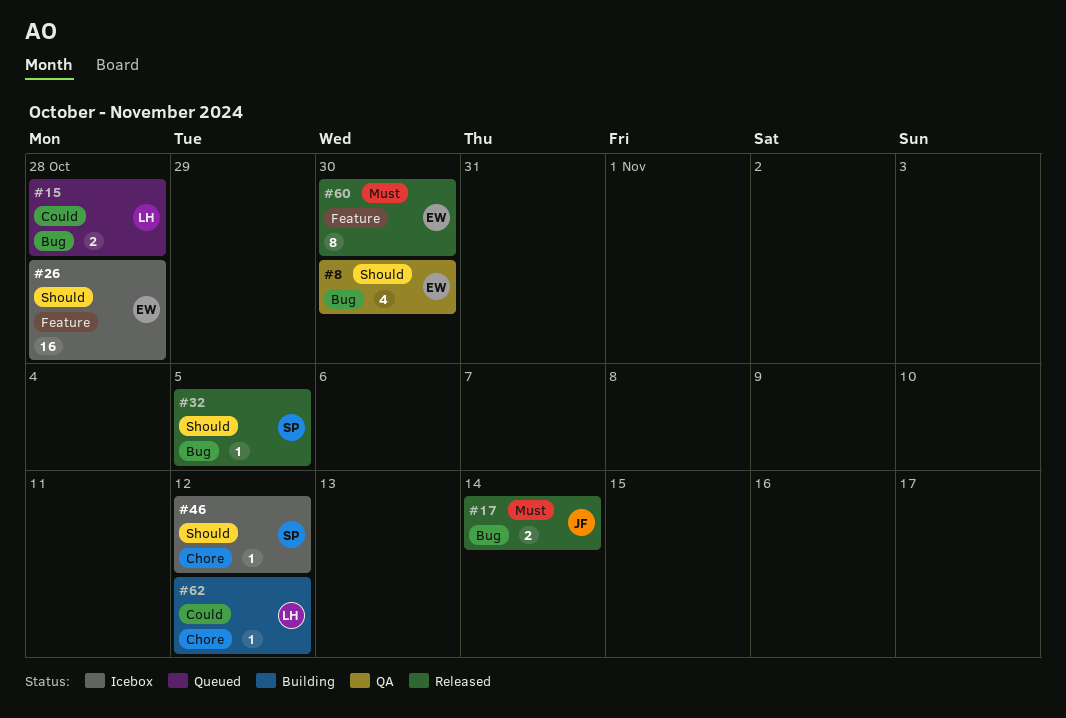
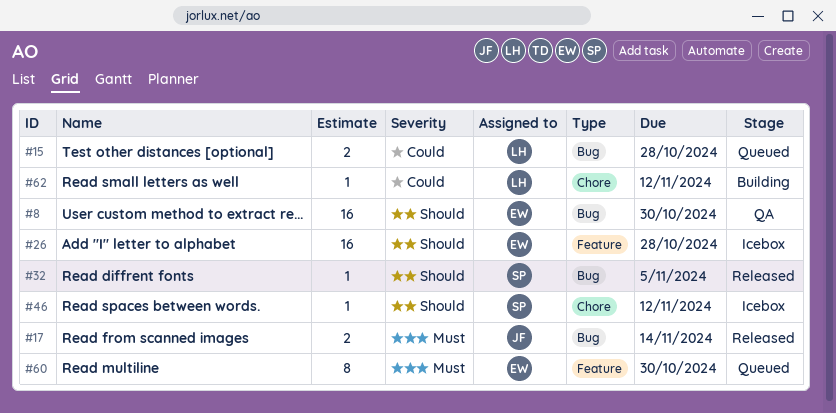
#8, estimate: 4 -> 16
#60, status: Released -> Queued

